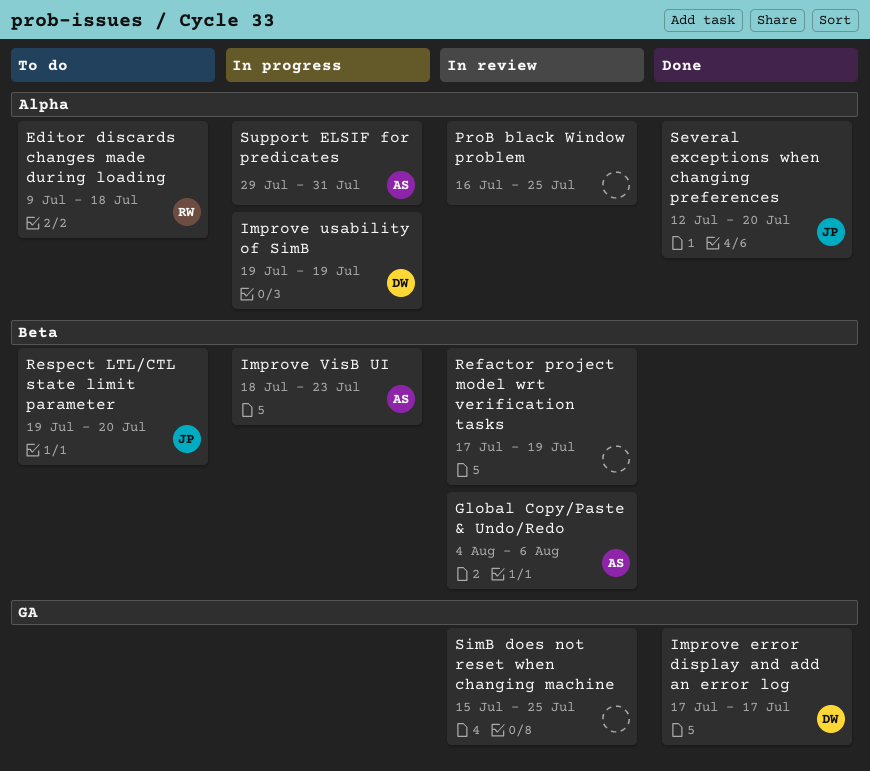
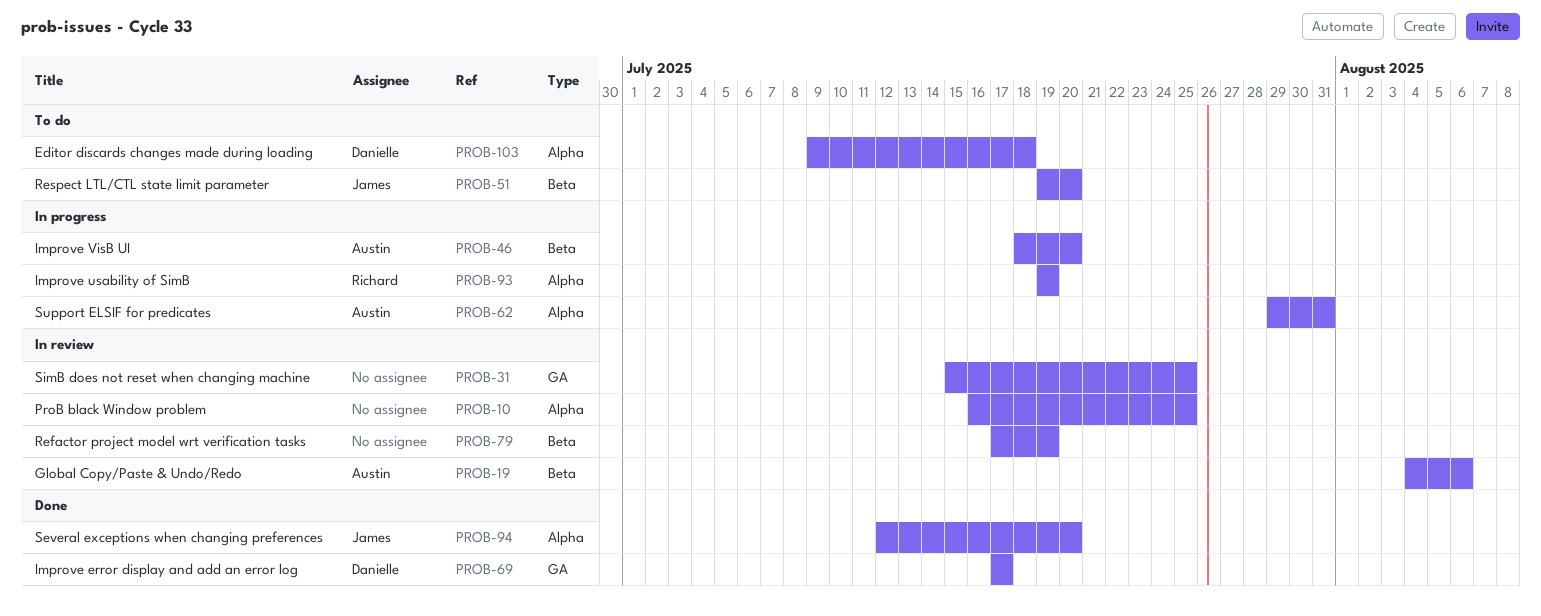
Editor discards changes made during loading, owner: Richard -> Danielle
Improve usability of SimB, owner: Danielle -> Richard
Improve VisB UI, due: Jul 23 -> Jul 20

